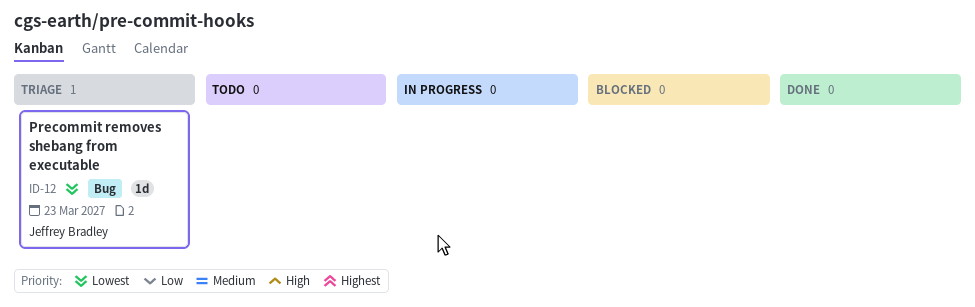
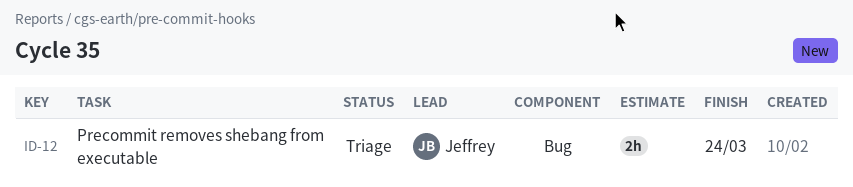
ID-12, estimate: 1d -> 2h
ID-12, due: Mar 23 -> Mar 24

